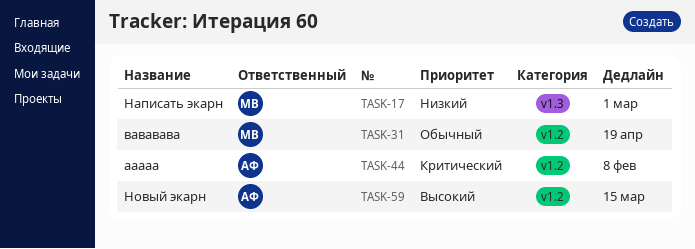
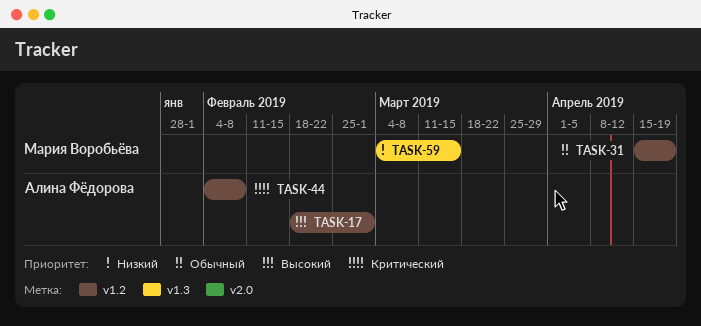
TASK-17, owner: Мария Воробьёва -> Алина Фёдорова
TASK-17, priority: Низкий -> Высокий
TASK-17, label: v1.3 -> v1.2
TASK-59, owner: Алина Фёдорова -> Мария Воробьёва
TASK-59, priority: Высокий -> Низкий
TASK-59, label: v1.2 -> v1.3

